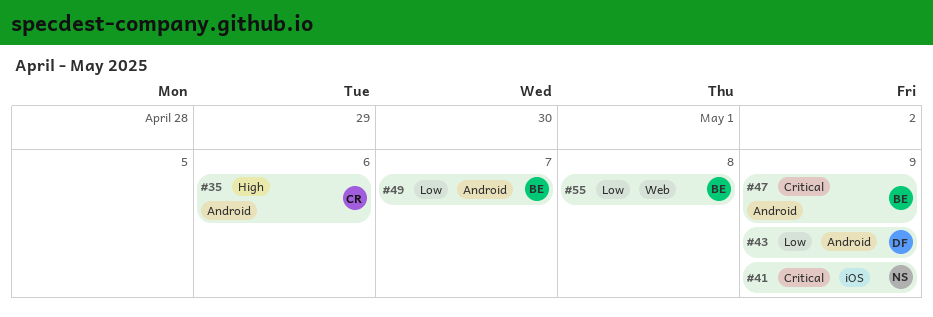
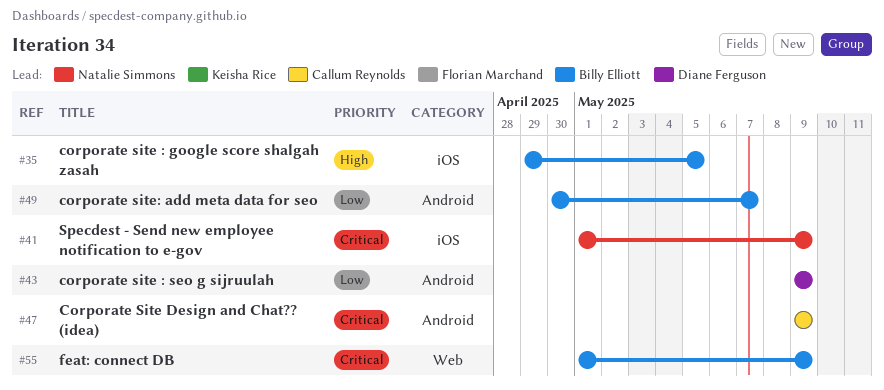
#35, owner: Callum Reynolds -> Billy Elliott
#35, label: Android -> iOS
#35, due: May 6 -> May 5
#47, owner: Billy Elliott -> Callum Reynolds
#55, priority: Low -> Critical
#55, due: May 8 -> May 9

